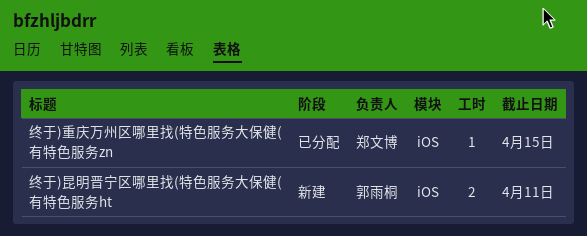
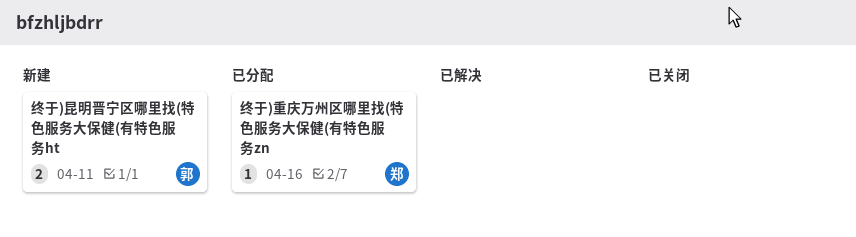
终于)重庆万州区哪里找(特色服务大保健(有特色服务zn, due: Apr 15 -> Apr 16

